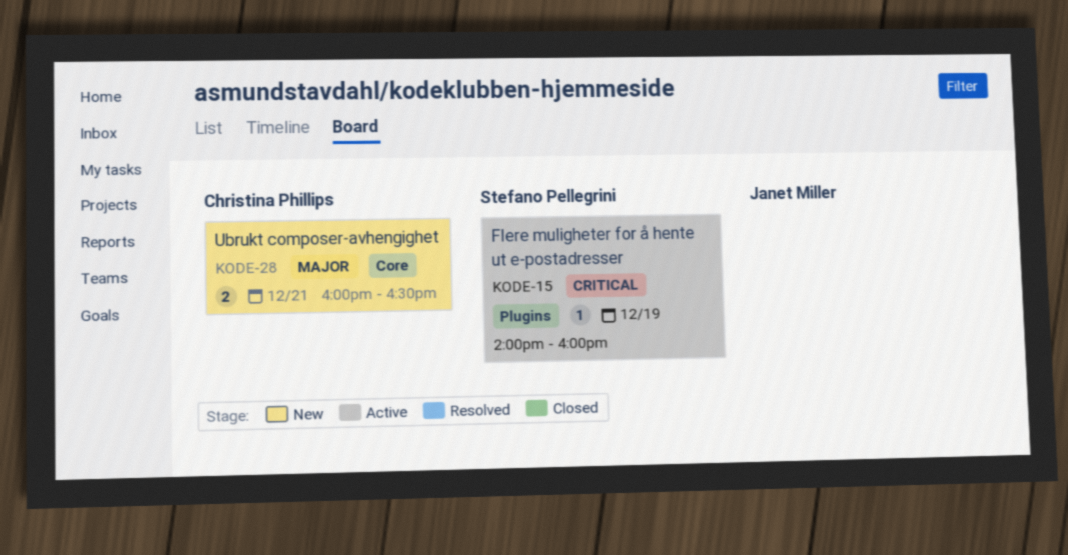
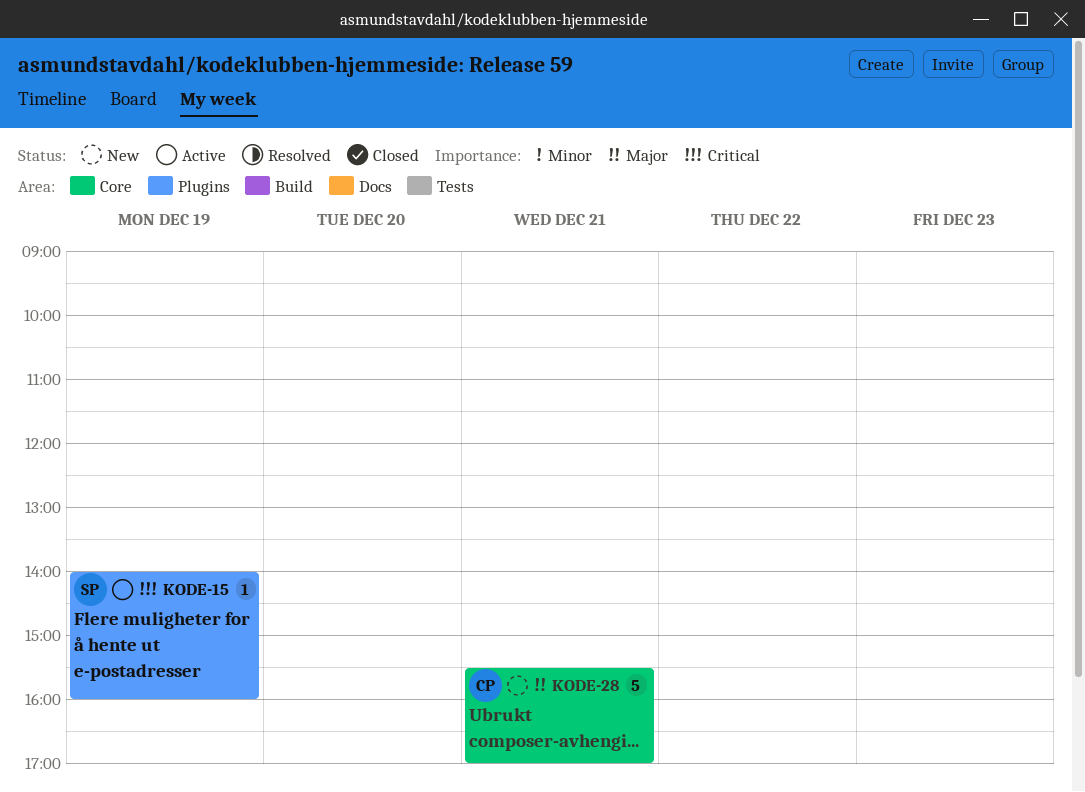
KODE-28, estimate: 2 -> 5
KODE-28, begins: 16:00 -> 15:30
KODE-28, ends: 16:30 -> 17:00

